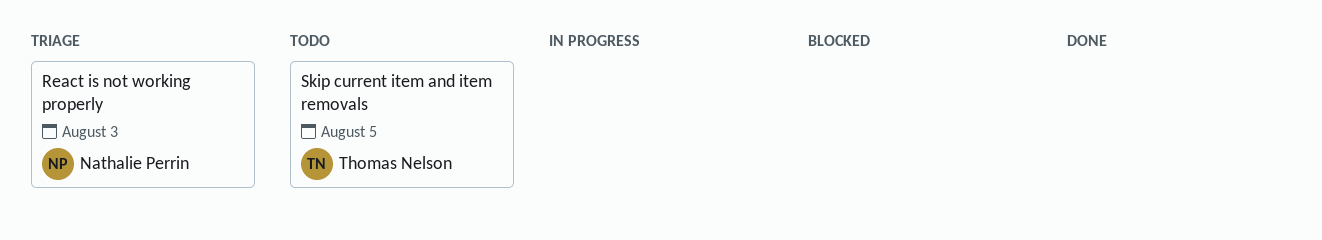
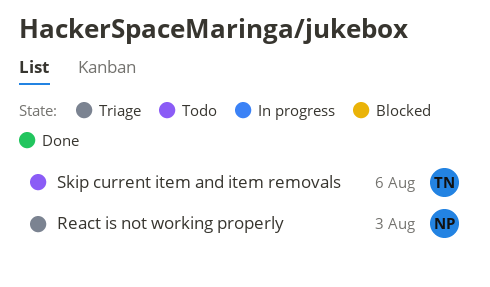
Skip current item and item removals, due: Aug 5 -> Aug 6

